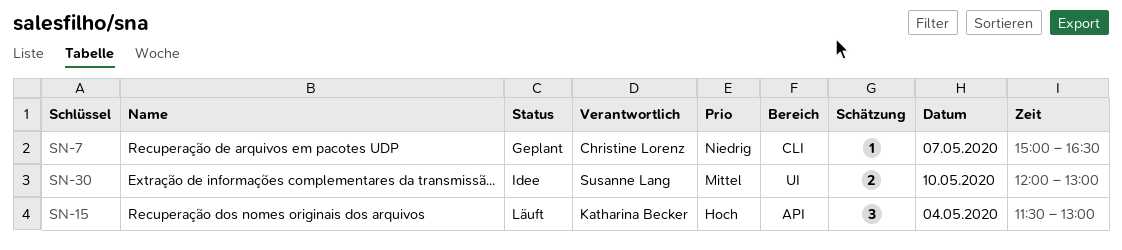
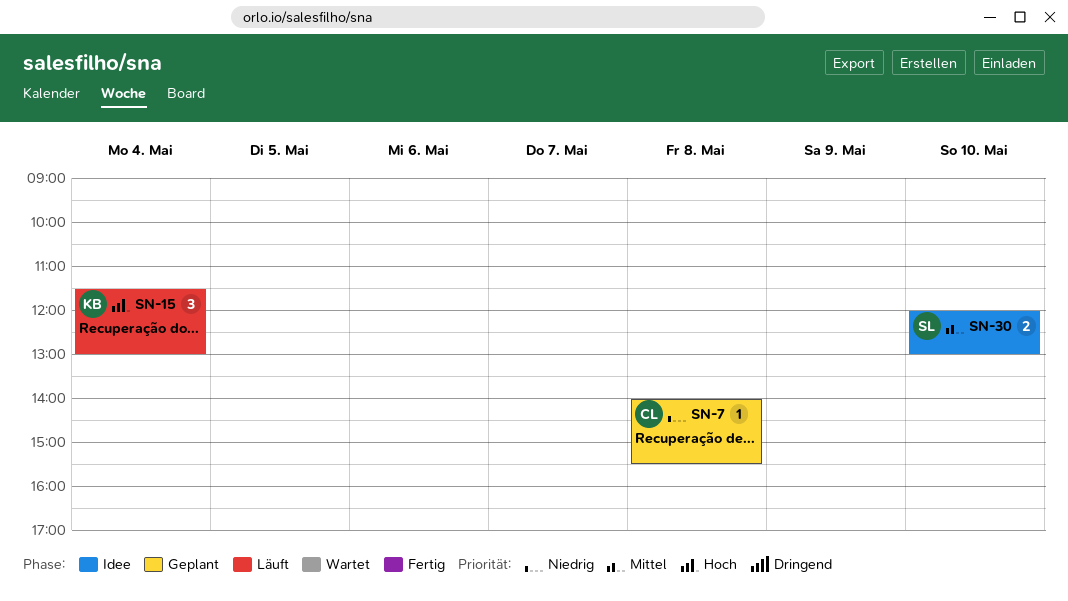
SN-7, day: May 7 -> May 8
SN-7, begins: 15:00 -> 14:00
SN-7, ends: 16:30 -> 15:30

